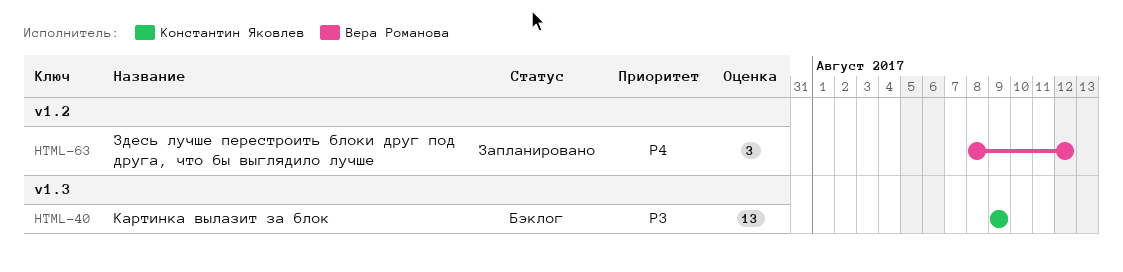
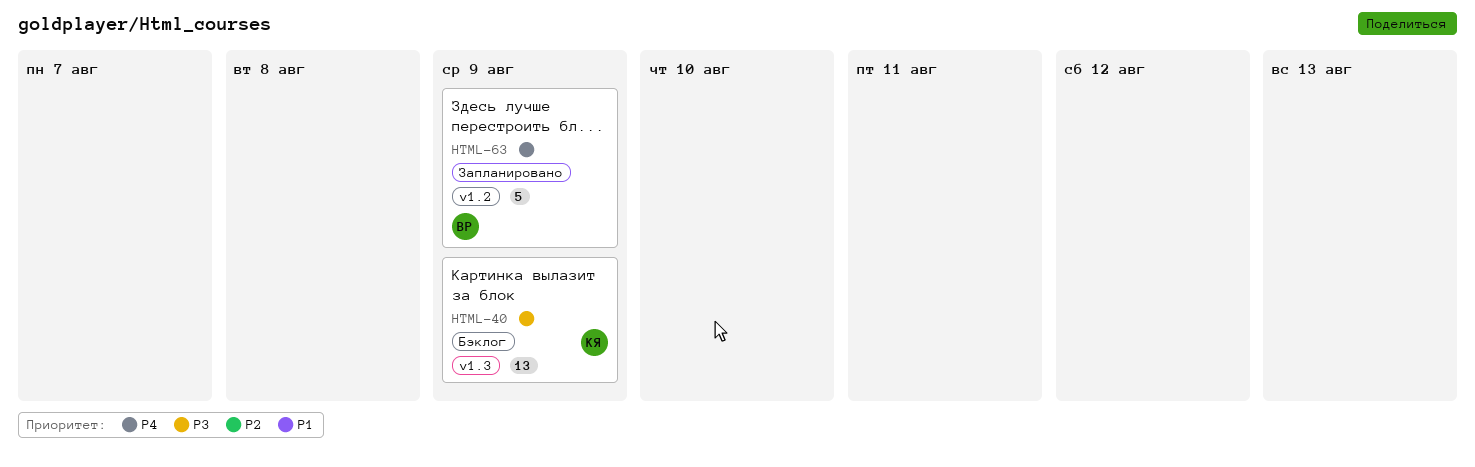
HTML-63, estimate: 3 -> 5
HTML-63, due: Aug 12 -> Aug 9

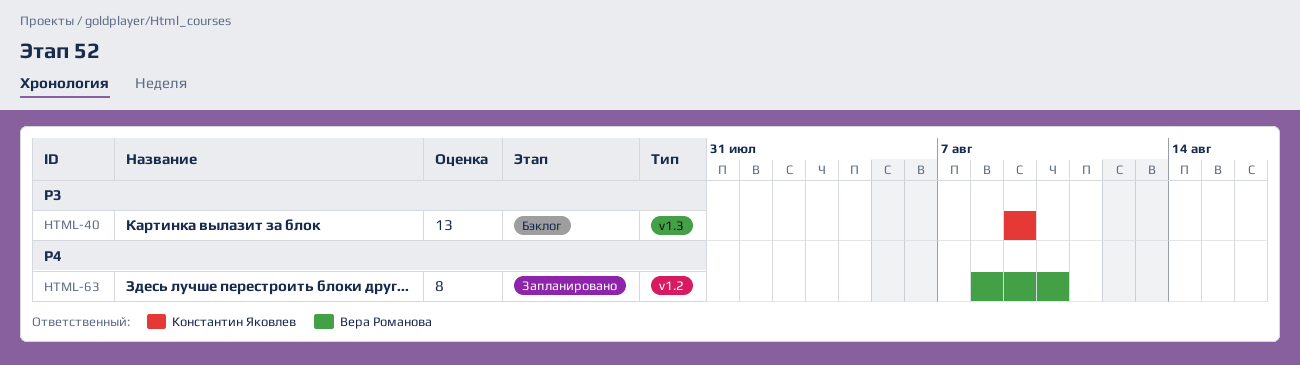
HTML-63, estimate: 5 -> 8
HTML-63, due: Aug 9 -> Aug 10

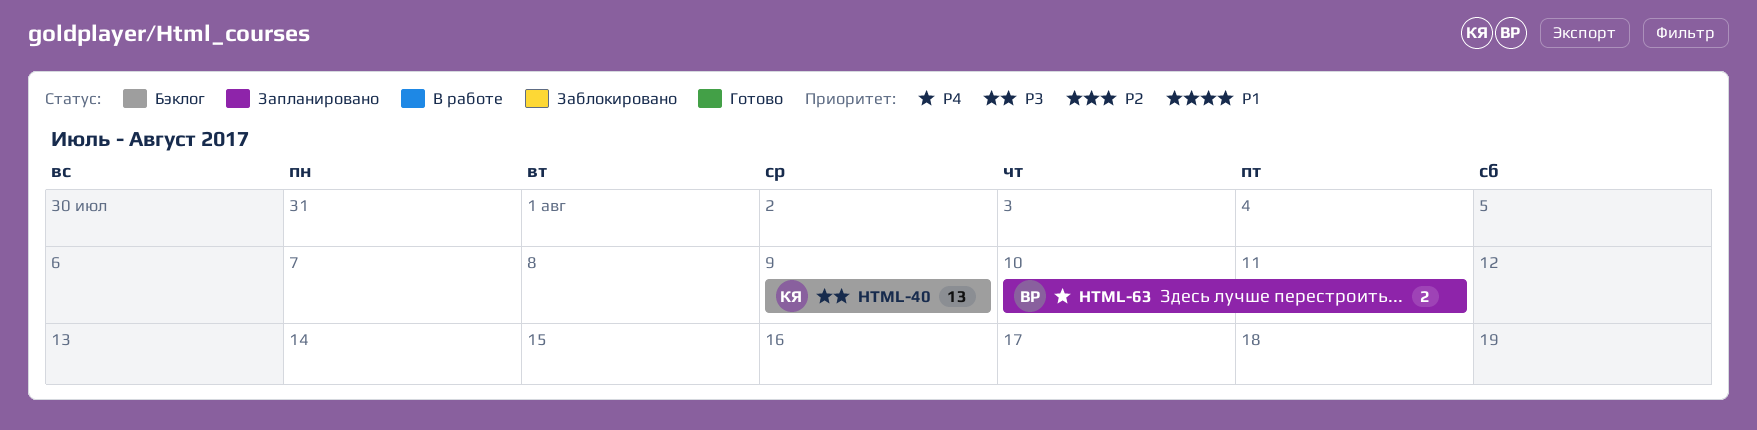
HTML-63, estimate: 8 -> 2
HTML-63, start: Aug 8 -> Aug 10
HTML-63, due: Aug 10 -> Aug 11

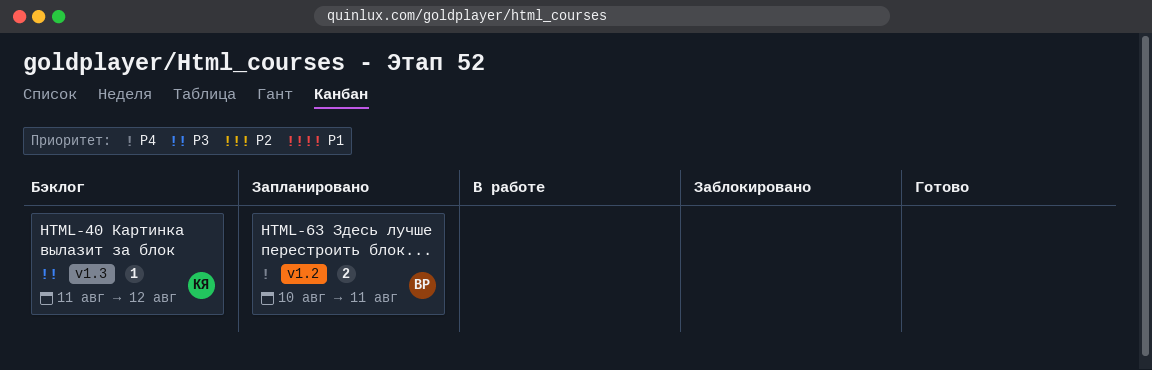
HTML-40, estimate: 13 -> 1
HTML-40, start: Aug 9 -> Aug 11
HTML-40, due: Aug 9 -> Aug 12

